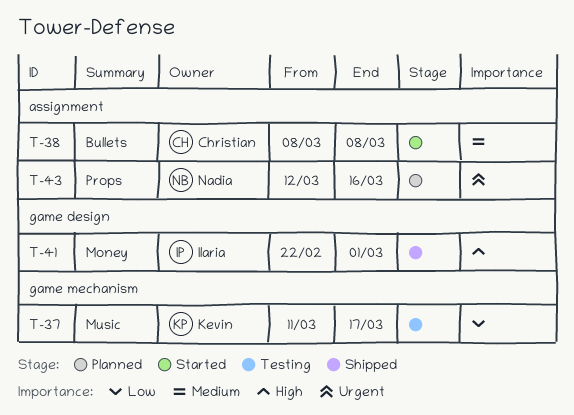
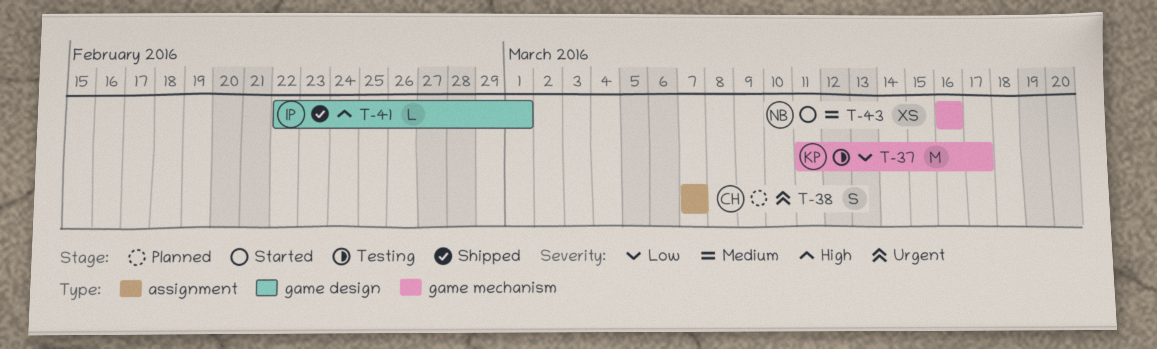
T-38, status: Started -> Planned
T-38, priority: Medium -> Urgent
T-38, start: Mar 8 -> Mar 7
T-38, due: Mar 8 -> Mar 7
T-43, status: Planned -> Started
T-43, priority: Urgent -> Medium
T-43, label: assignment -> game mechanism
T-43, start: Mar 12 -> Mar 16

